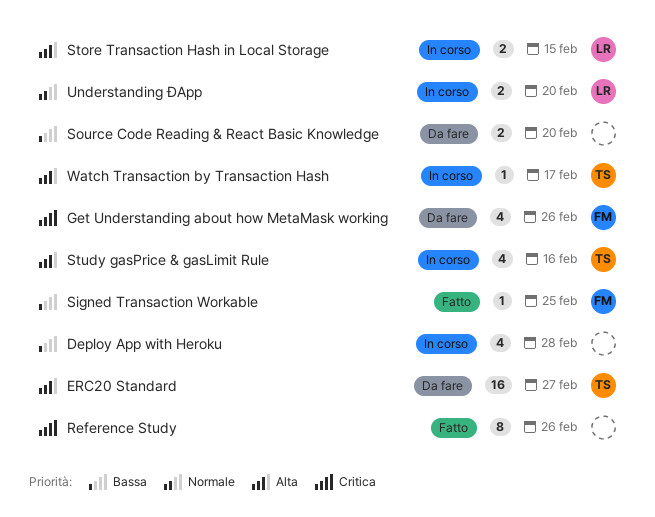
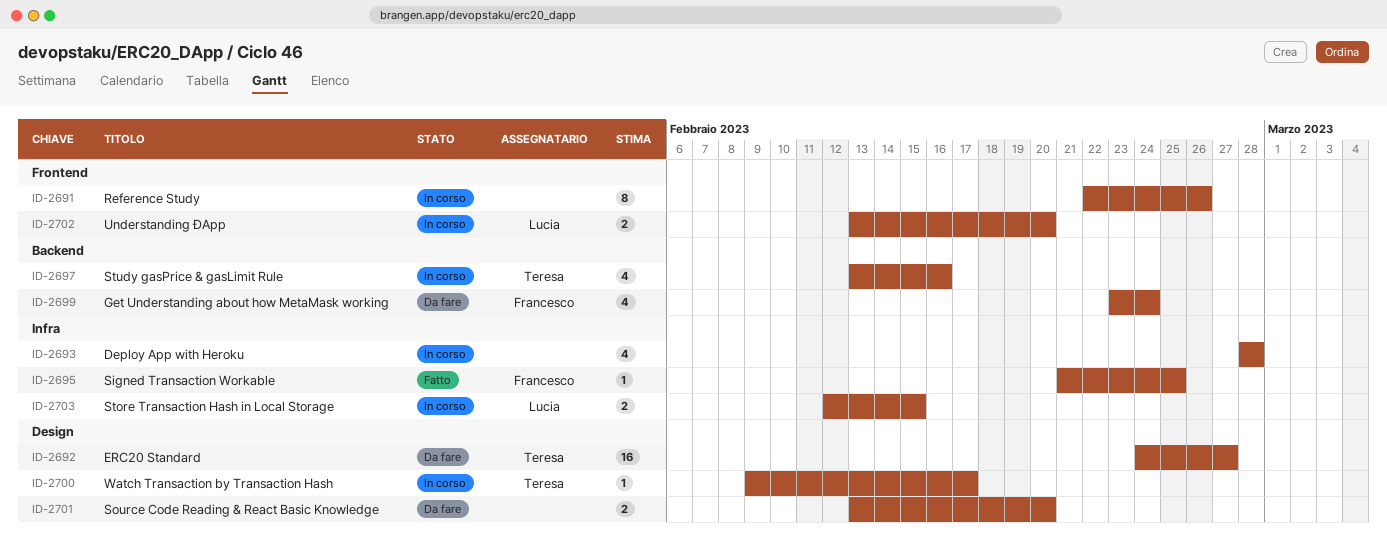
Get Understanding about how MetaMask working, due: Feb 26 -> Feb 24
Reference Study, status: Fatto -> In corso

